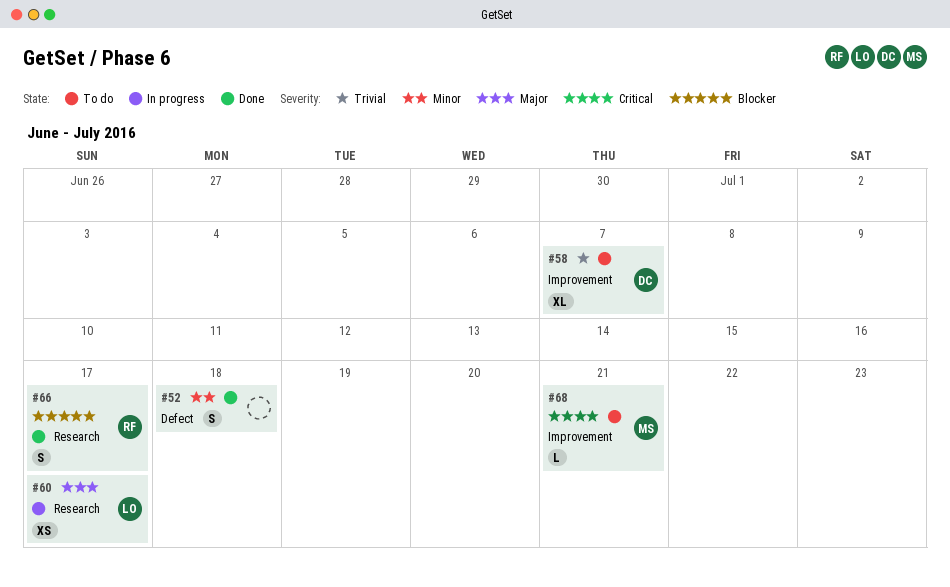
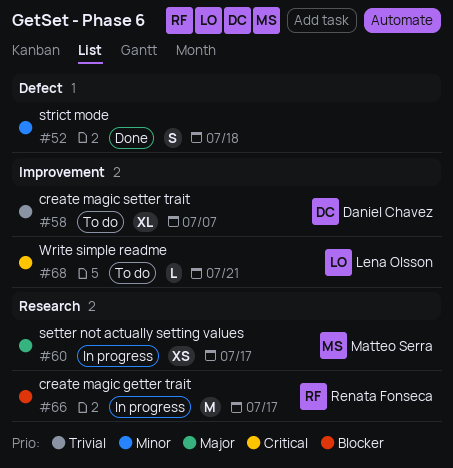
#60, owner: Lena Olsson -> Matteo Serra
#66, status: Done -> In progress
#66, estimate: S -> M
#68, owner: Matteo Serra -> Lena Olsson

